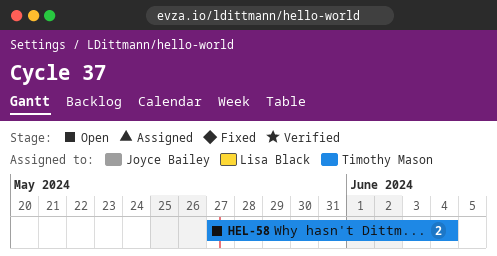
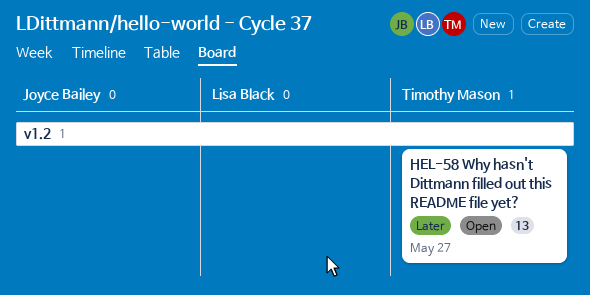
HEL-58, estimate: 2 -> 13
HEL-58, due: Jun 4 -> May 27

